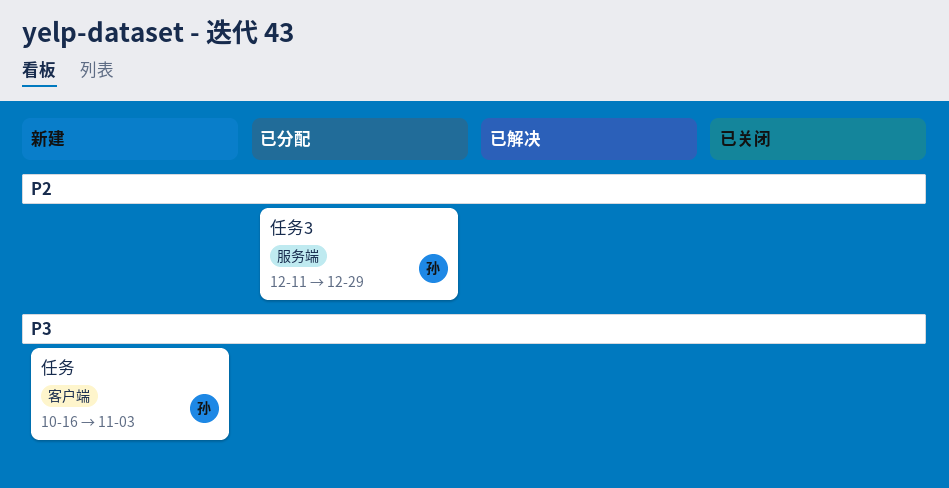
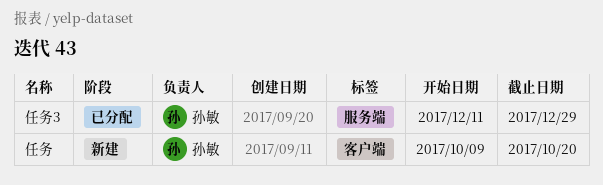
任务, start: Oct 16 -> Oct 9
任务, due: Nov 3 -> Oct 20

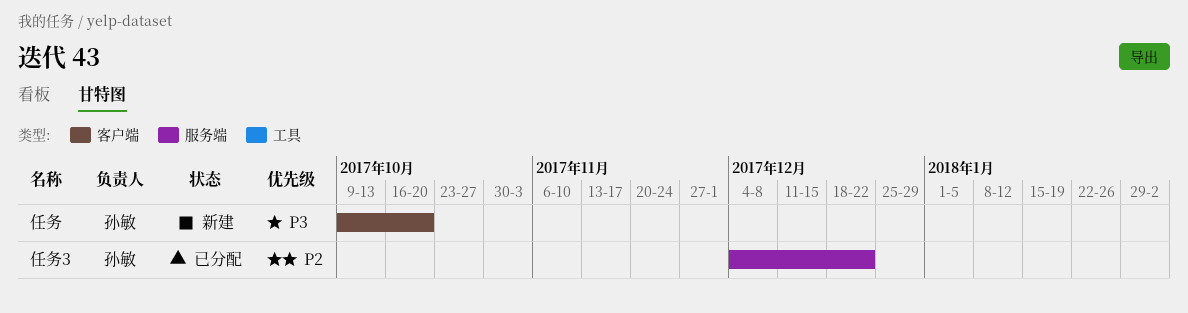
任务3, start: Dec 11 -> Dec 4
任务3, due: Dec 29 -> Dec 22

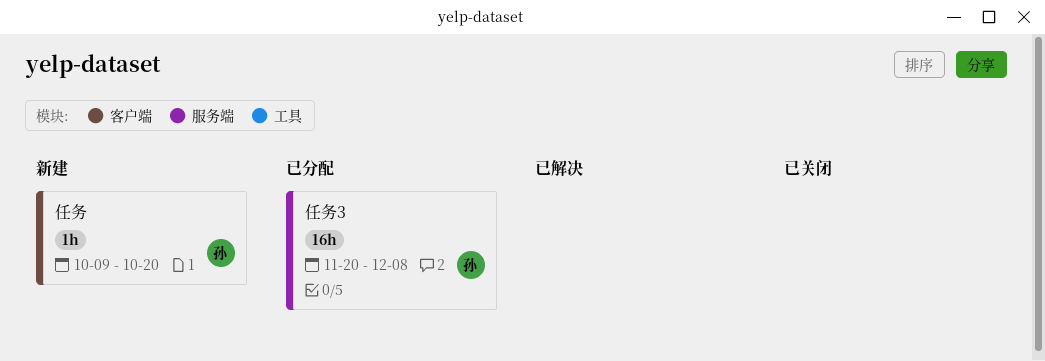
任务3, start: Dec 4 -> Nov 20
任务3, due: Dec 22 -> Dec 8

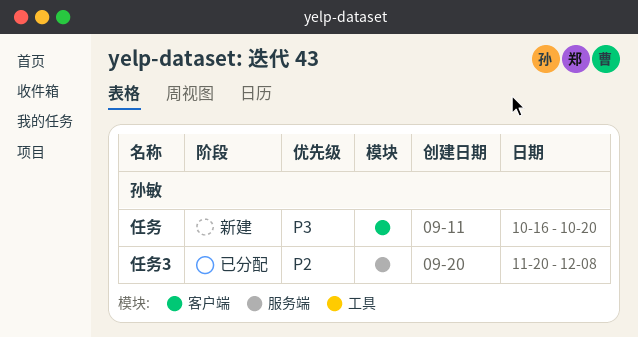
任务, start: Oct 9 -> Oct 16

